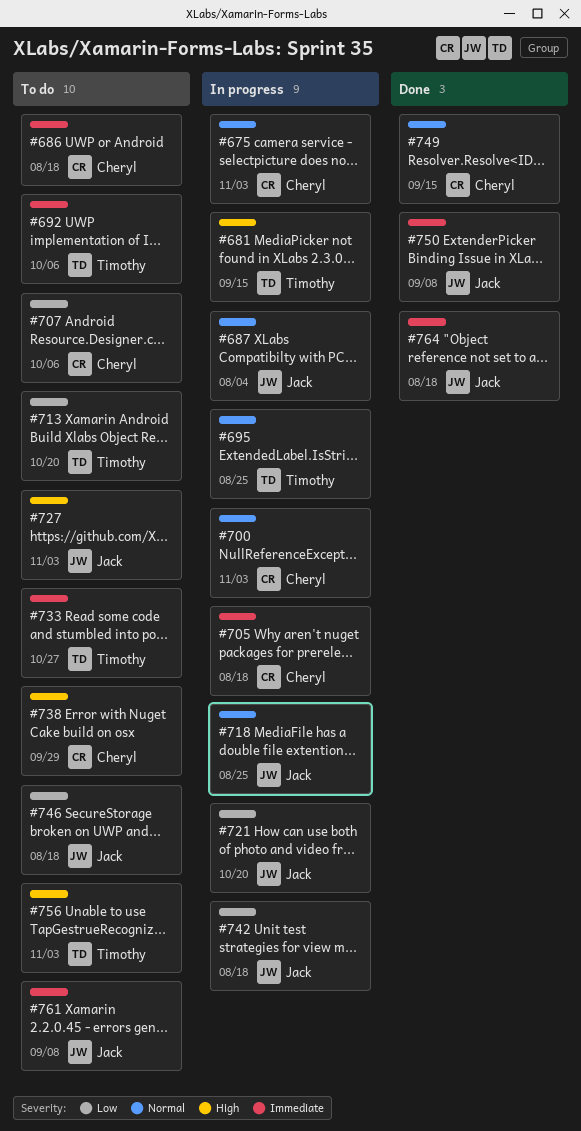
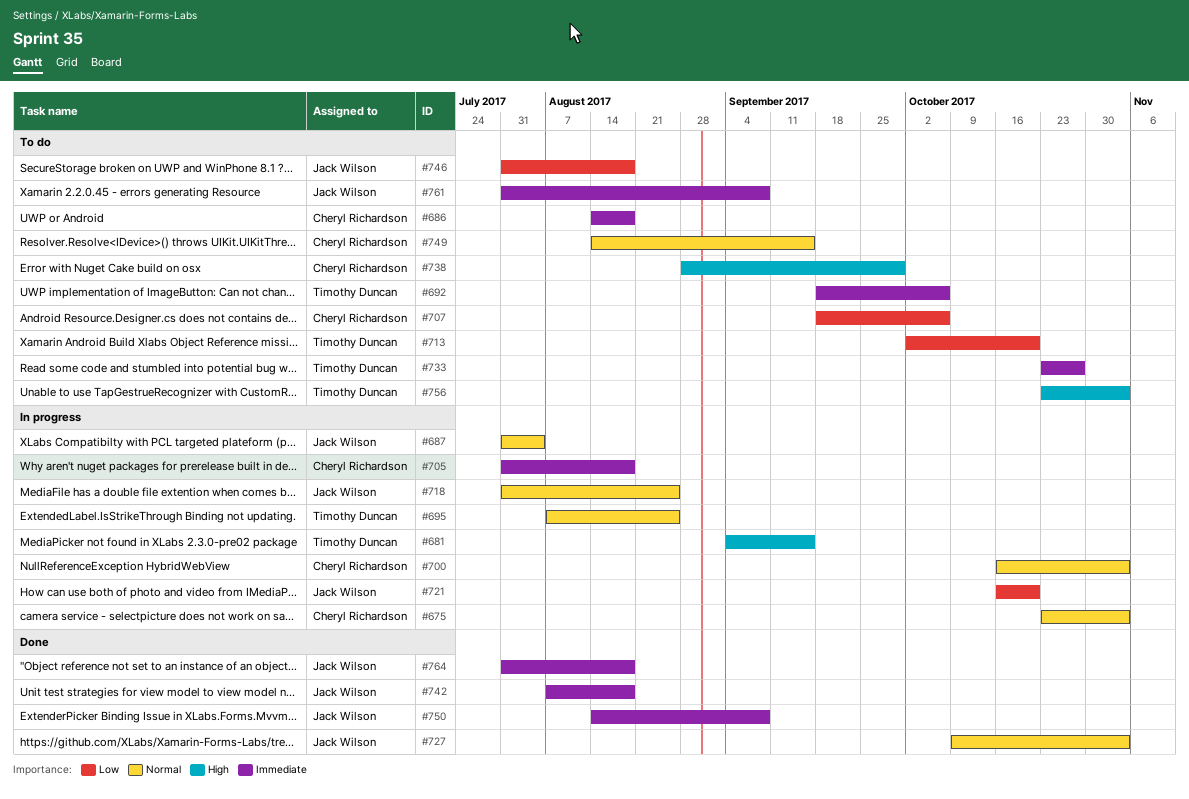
#727, status: To do -> Done
#727, priority: High -> Normal
#742, status: In progress -> Done
#742, priority: Low -> Immediate
#749, status: Done -> To do

